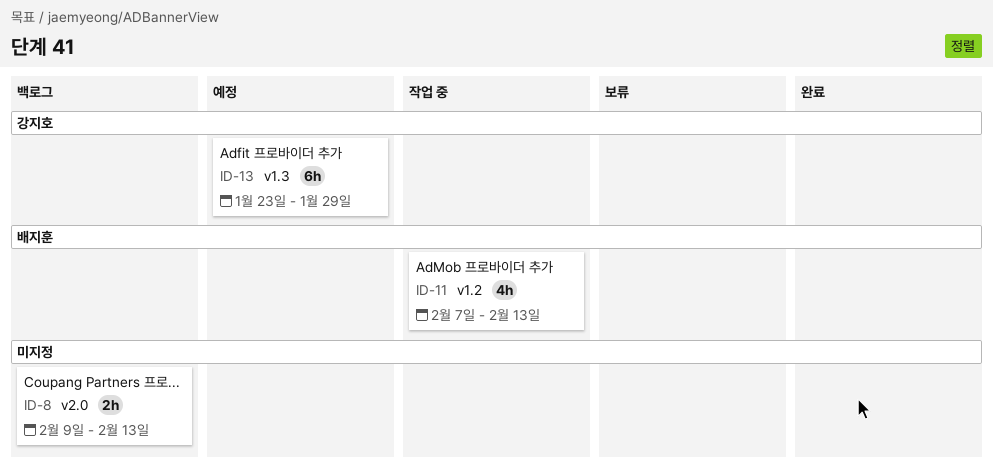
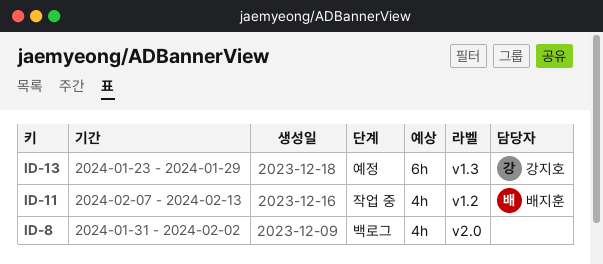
ID-8, estimate: 2h -> 4h
ID-8, start: Feb 9 -> Jan 31
ID-8, due: Feb 13 -> Feb 2

